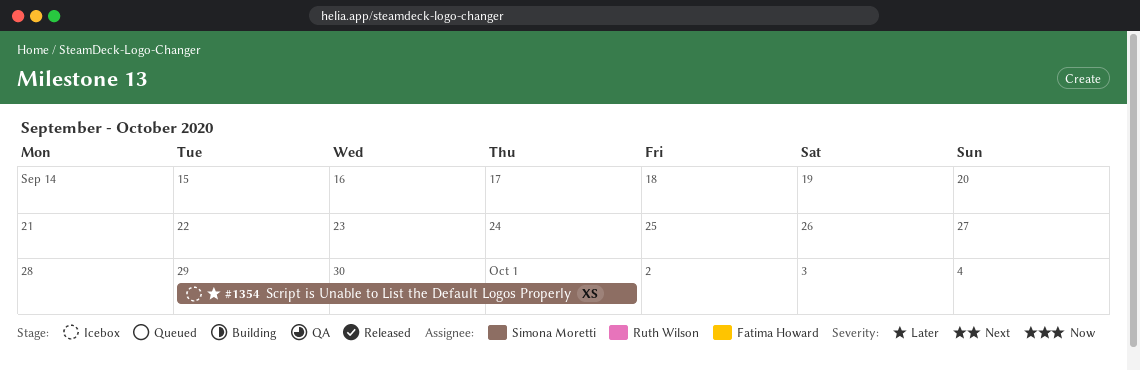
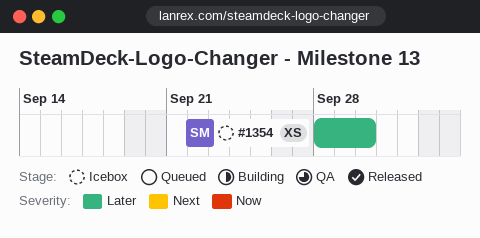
#1354, start: Sep 29 -> Sep 28
#1354, due: Oct 1 -> Sep 30

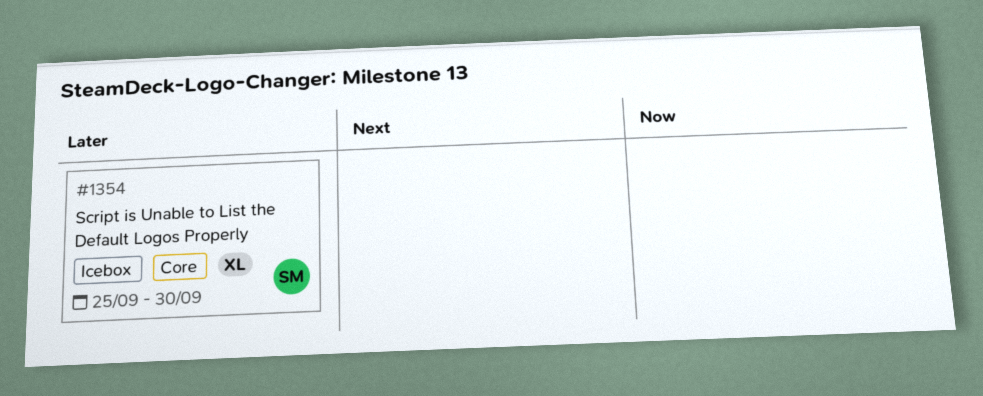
#1354, estimate: XS -> XL
#1354, start: Sep 28 -> Sep 25

